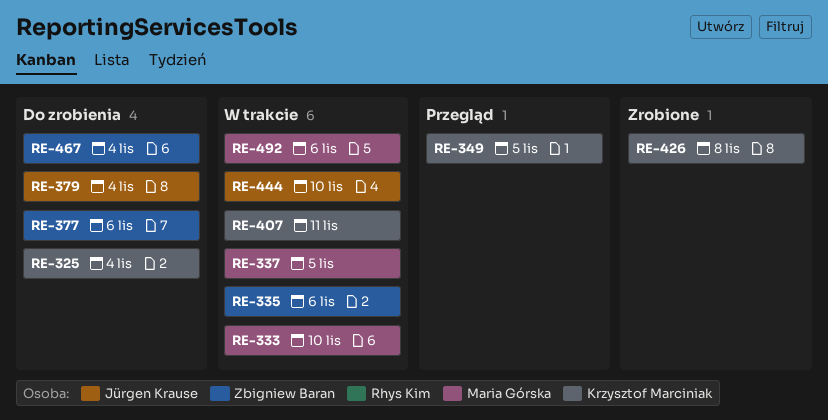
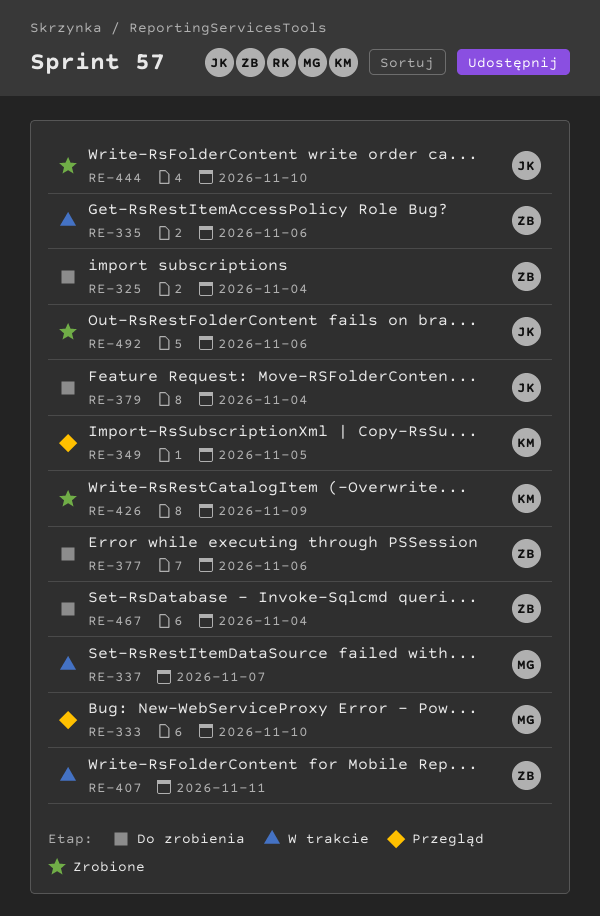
RE-325, owner: Krzysztof Marciniak -> Zbigniew Baran
RE-333, status: W trakcie -> Przegląd
RE-337, due: Nov 5 -> Nov 7
RE-407, owner: Krzysztof Marciniak -> Zbigniew Baran
RE-426, due: Nov 8 -> Nov 9
RE-444, status: W trakcie -> Zrobione
RE-492, status: W trakcie -> Zrobione
RE-492, owner: Maria Górska -> Jürgen Krause

